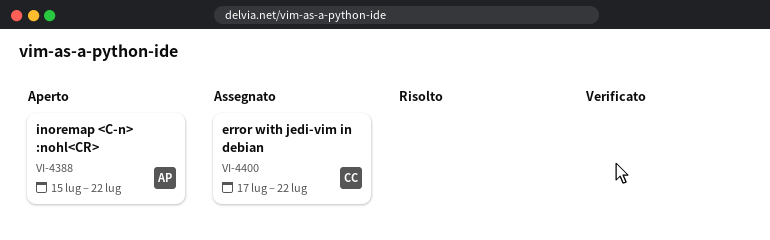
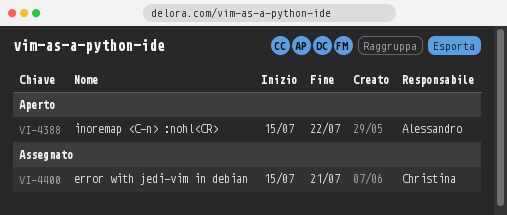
VI-4400, start: Jul 17 -> Jul 15
VI-4400, due: Jul 22 -> Jul 21

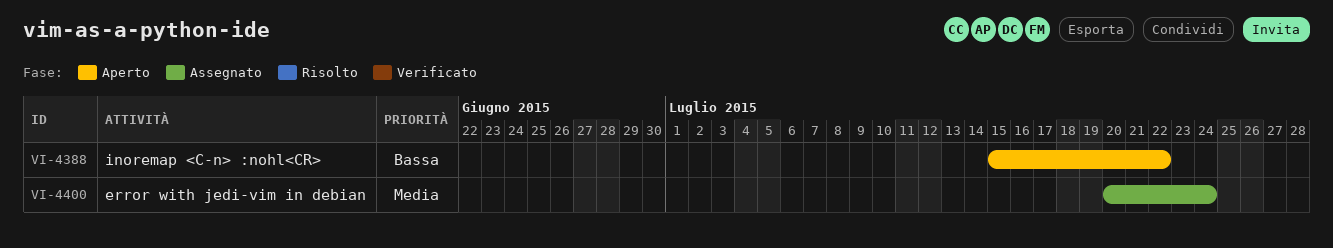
VI-4400, start: Jul 15 -> Jul 20
VI-4400, due: Jul 21 -> Jul 24

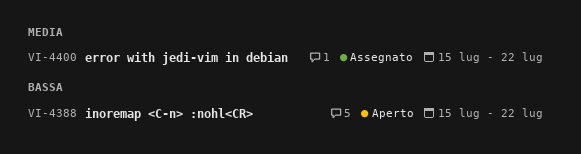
VI-4400, start: Jul 20 -> Jul 15
VI-4400, due: Jul 24 -> Jul 22

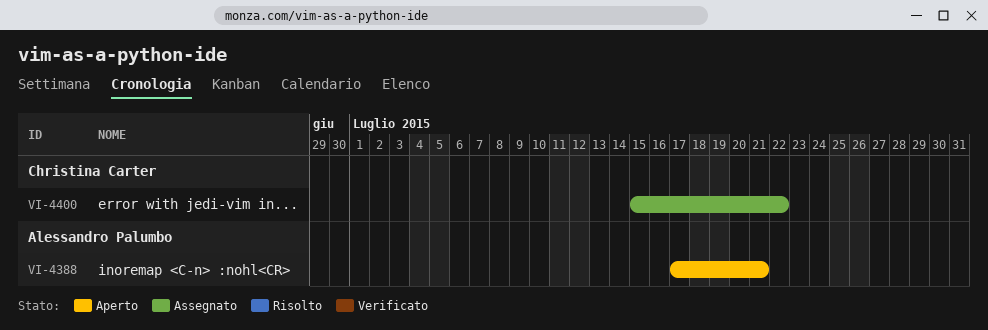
VI-4388, start: Jul 15 -> Jul 17
VI-4388, due: Jul 22 -> Jul 21

